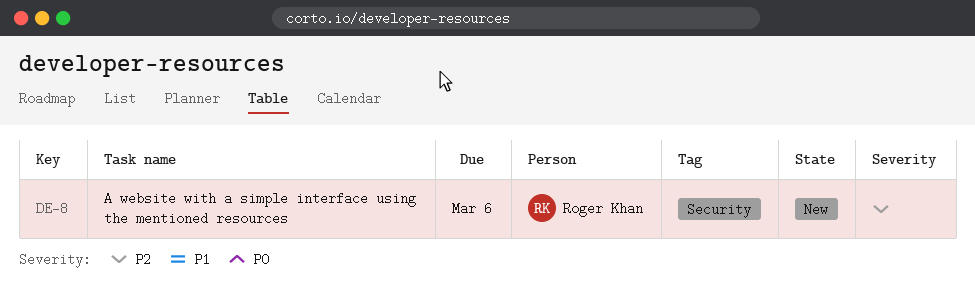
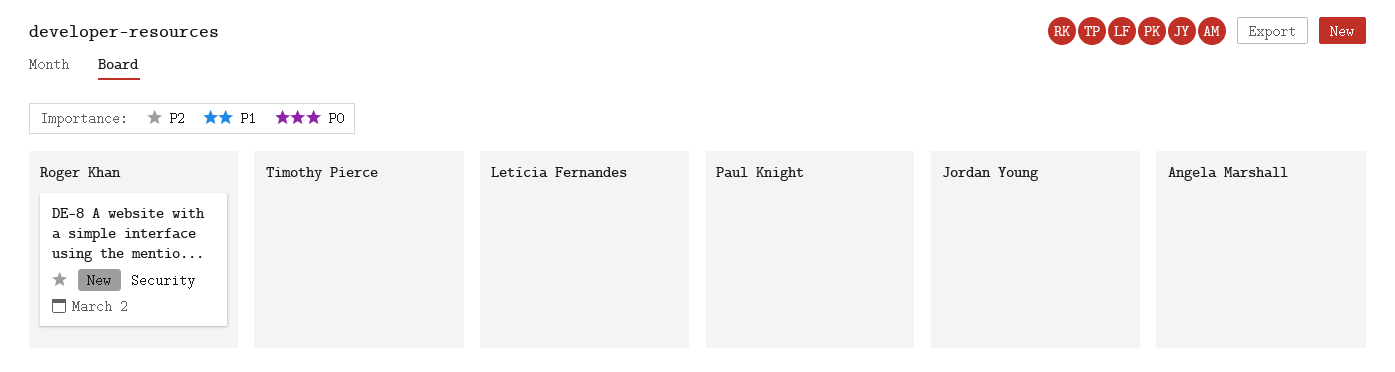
DE-8, due: Mar 6 -> Mar 2

